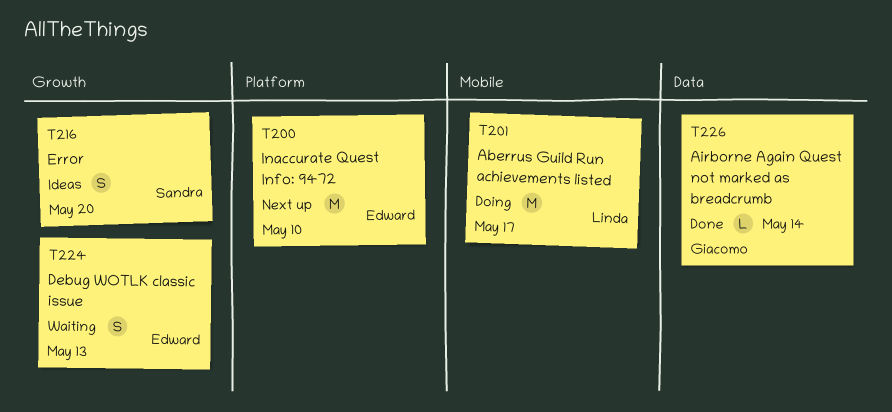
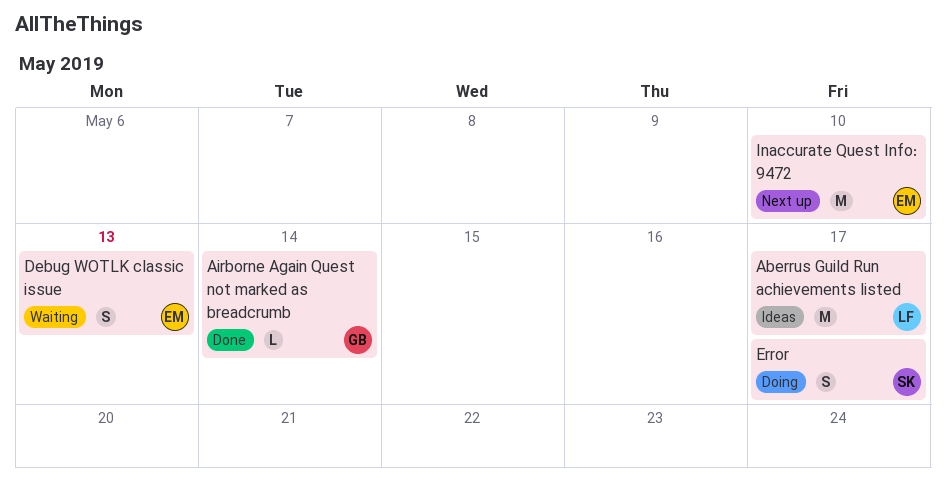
Aberrus Guild Run achievements listed, status: Doing -> Ideas
Error, status: Ideas -> Doing
Error, due: May 20 -> May 17

